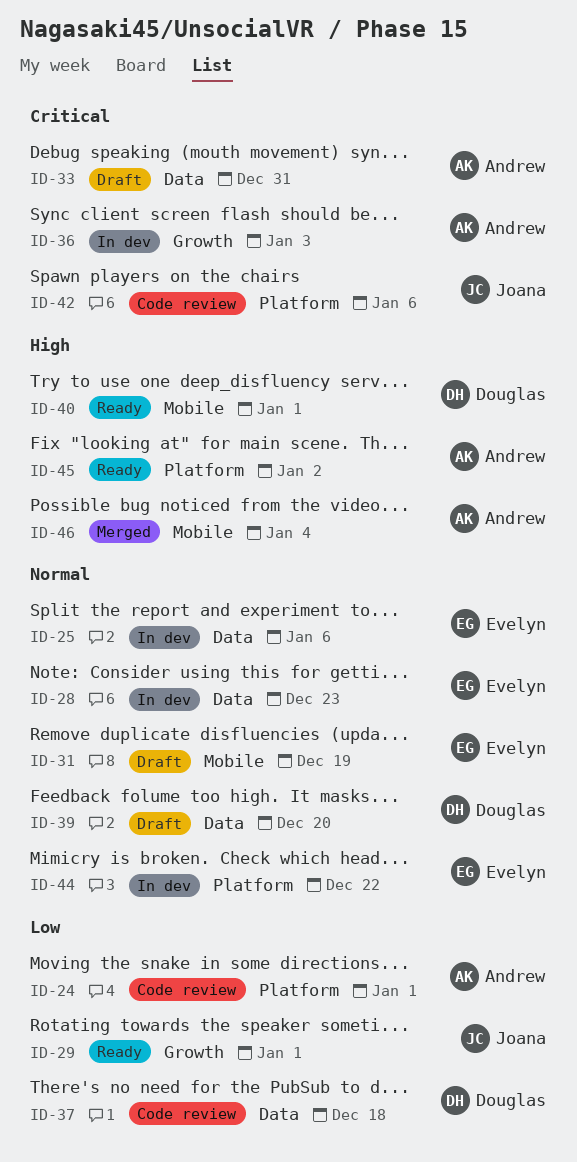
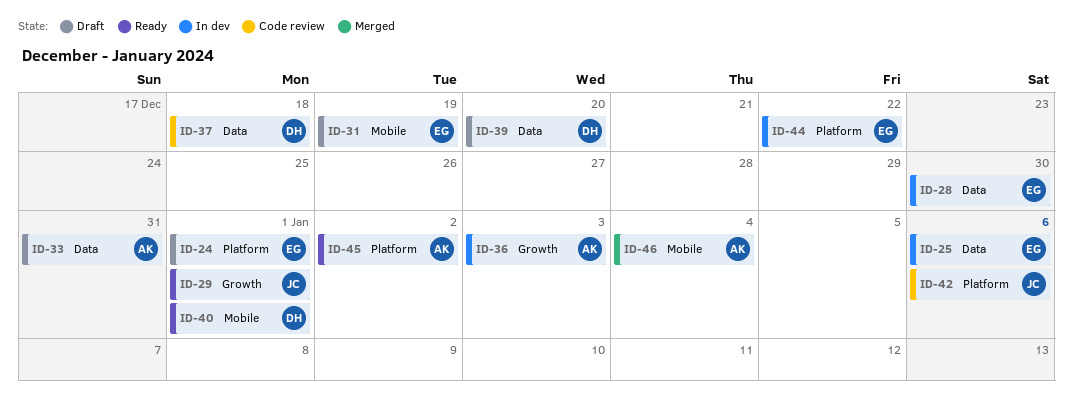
ID-24, status: Code review -> Draft
ID-24, owner: Andrew -> Evelyn
ID-28, due: Dec 23 -> Dec 30

